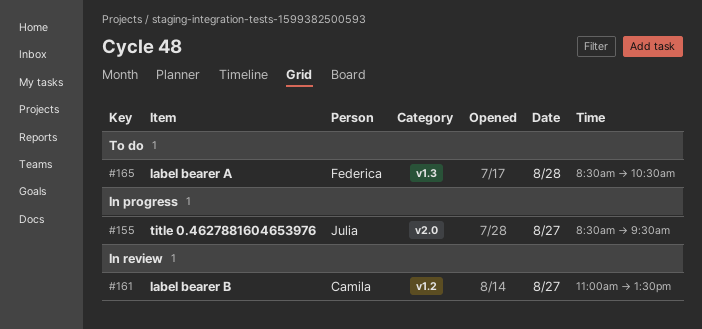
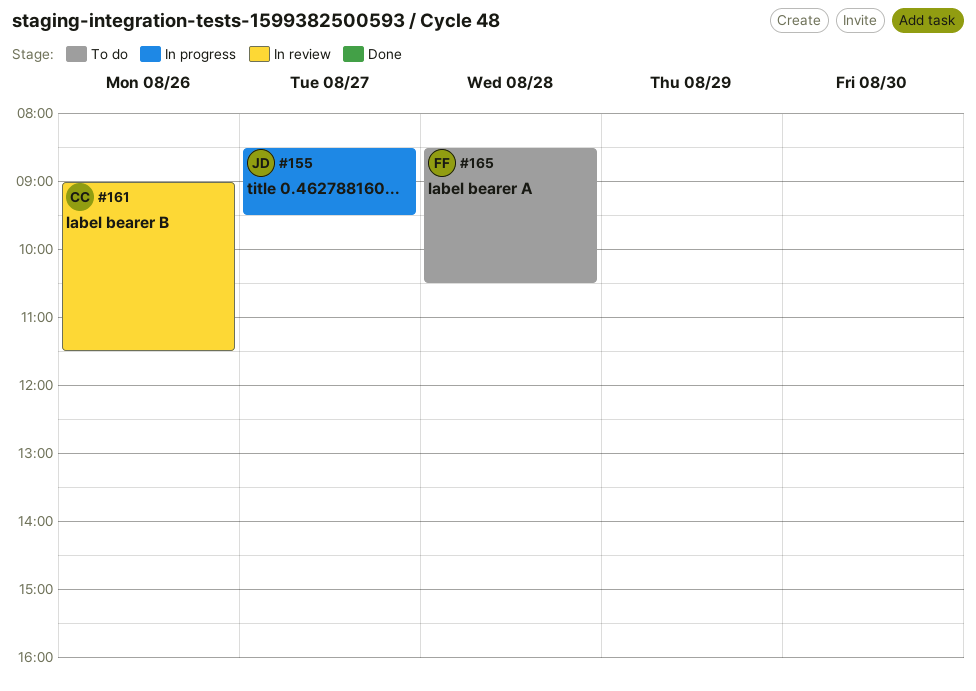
#161, day: Aug 27 -> Aug 26
#161, begins: 11:00 -> 09:00
#161, ends: 13:30 -> 11:30

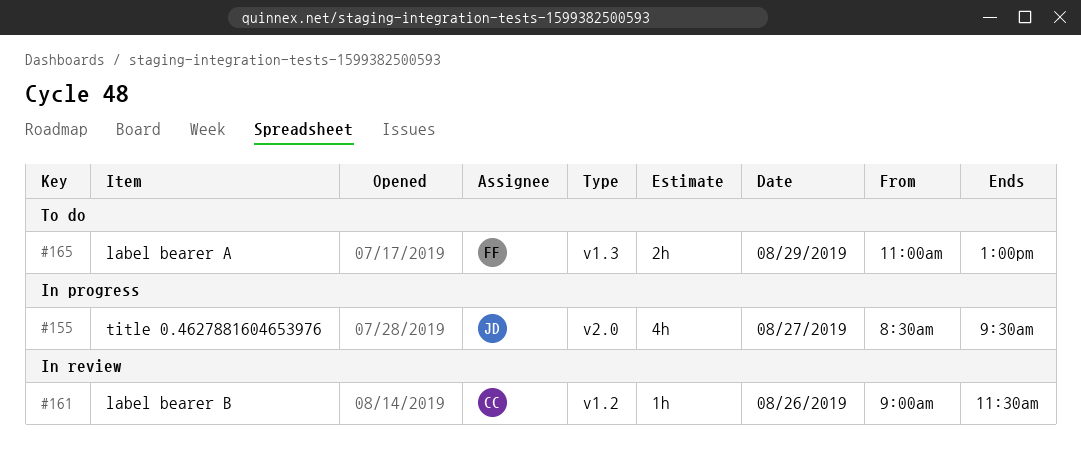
#165, day: Aug 28 -> Aug 29
#165, begins: 08:30 -> 11:00
#165, ends: 10:30 -> 13:00

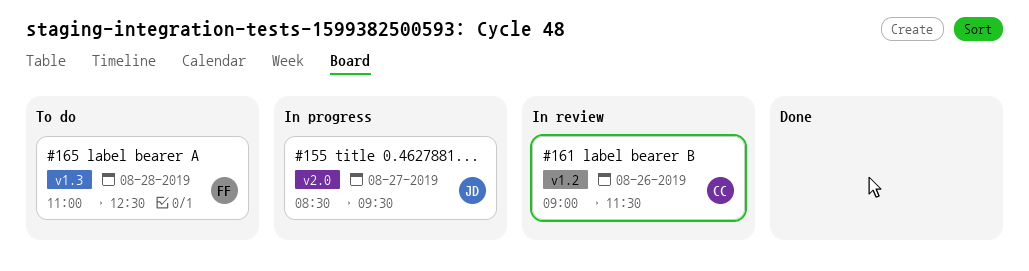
#165, day: Aug 29 -> Aug 28
#165, ends: 13:00 -> 12:30

